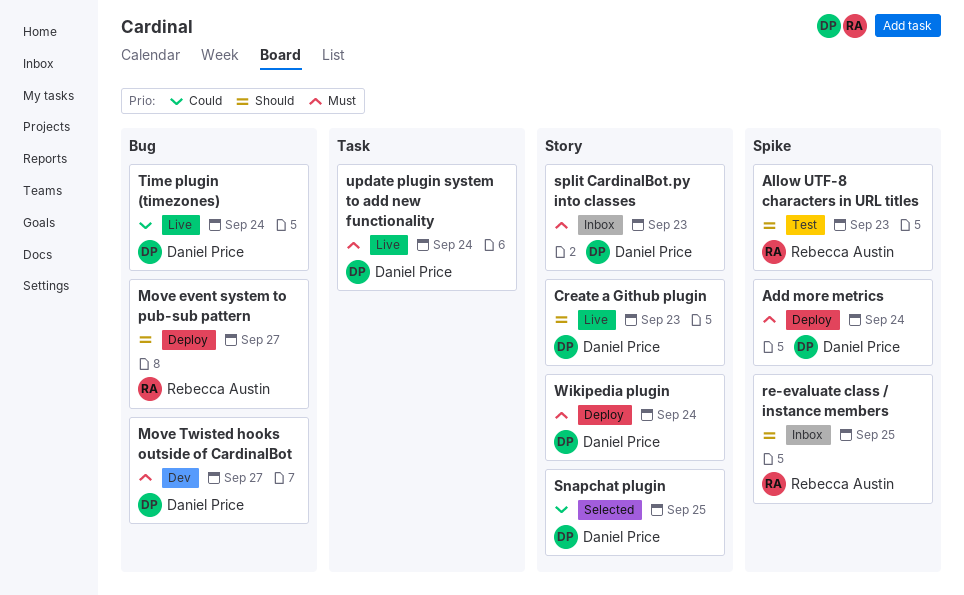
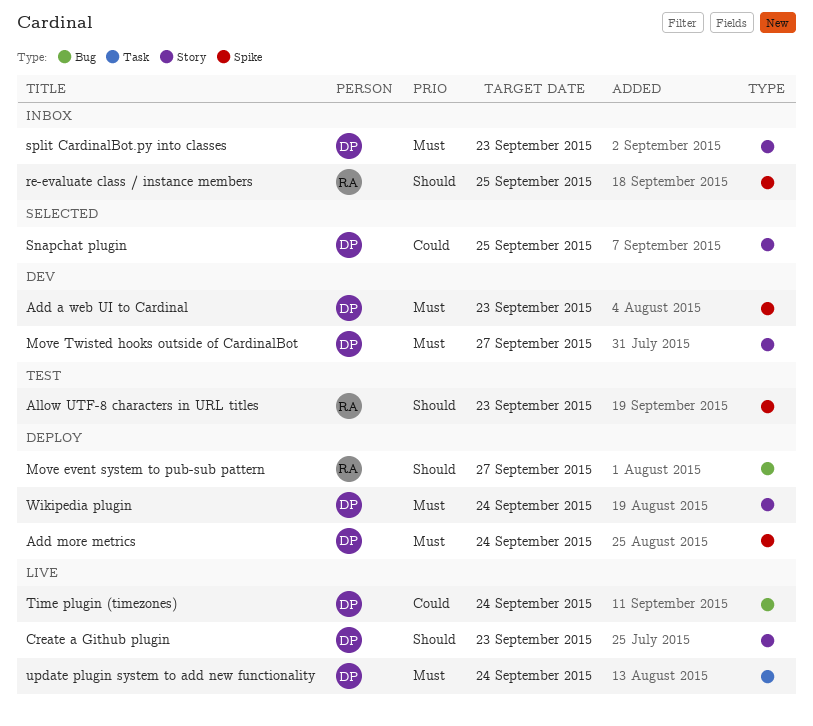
Add a web UI to Cardinal: none -> present
Move Twisted hooks outside of CardinalBot, label: Bug -> Story

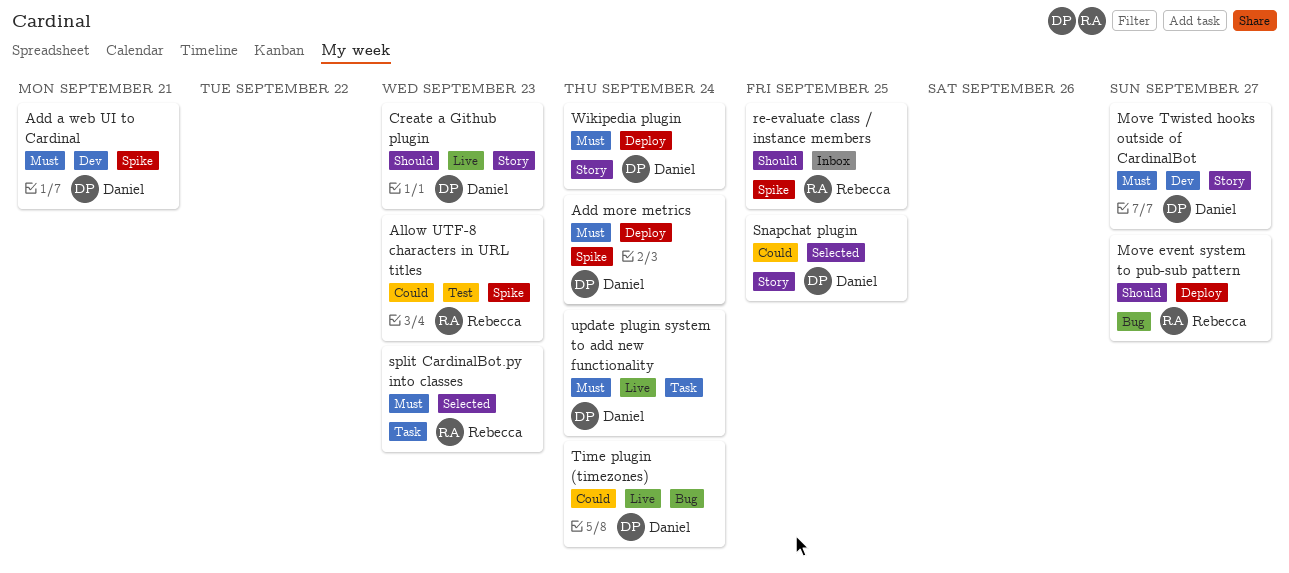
Add a web UI to Cardinal, due: Sep 23 -> Sep 21
Allow UTF-8 characters in URL titles, priority: Should -> Could
split CardinalBot.py into classes, status: Inbox -> Selected
split CardinalBot.py into classes, owner: Daniel -> Rebecca
split CardinalBot.py into classes, label: Story -> Task

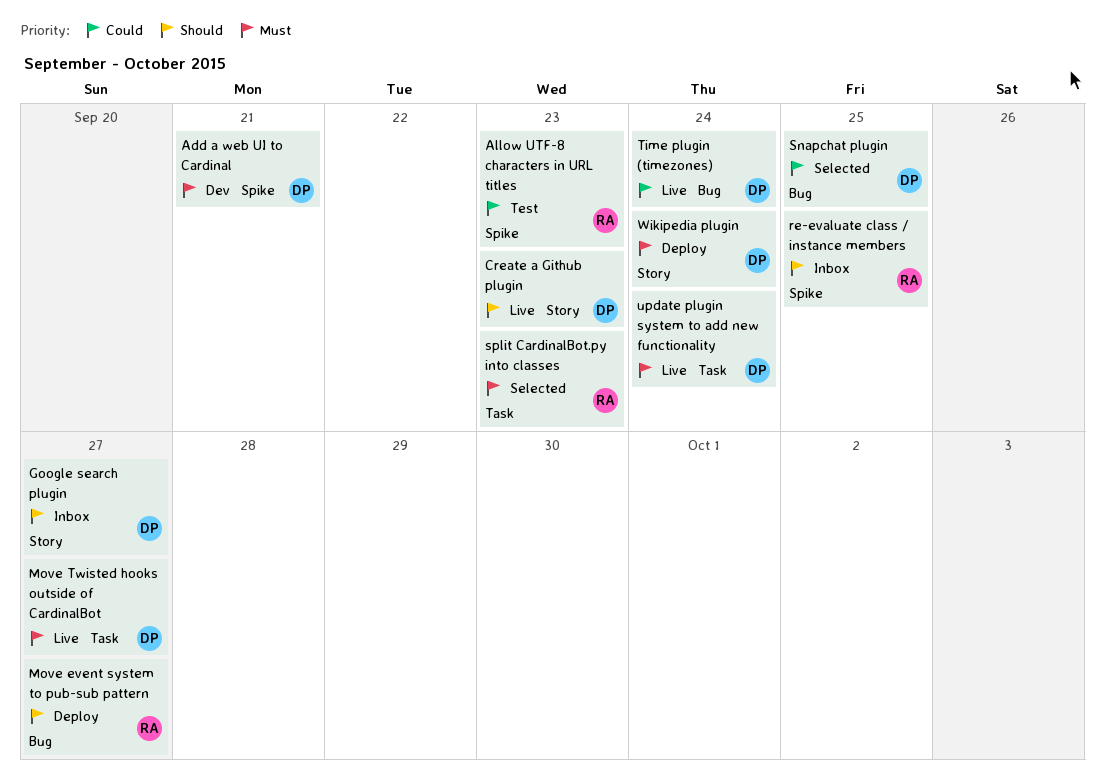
Add more metrics: present -> none
Google search plugin: none -> present
Move Twisted hooks outside of CardinalBot, status: Dev -> Live
Move Twisted hooks outside of CardinalBot, label: Story -> Task
Snapchat plugin, label: Story -> Bug

